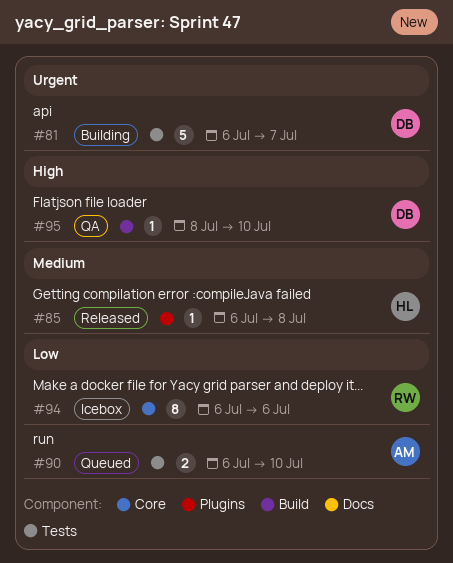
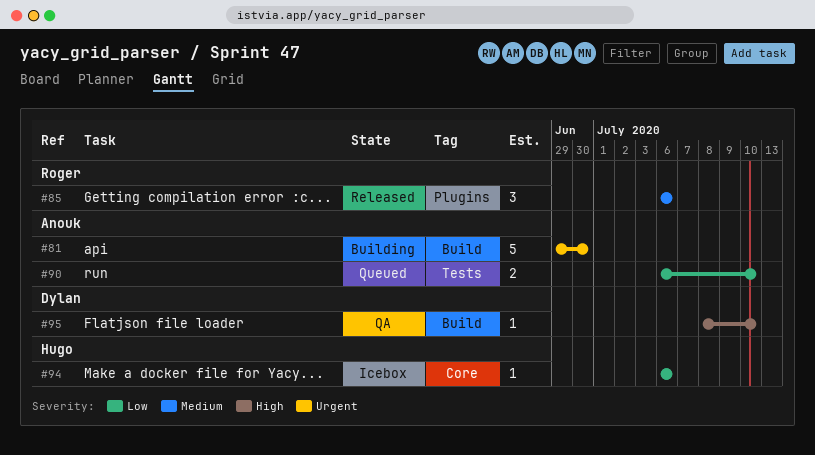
#81, owner: Dylan -> Anouk
#81, label: Tests -> Build
#81, start: Jul 6 -> Jun 29
#81, due: Jul 7 -> Jun 30
#85, owner: Hugo -> Roger
#85, estimate: 1 -> 3
#85, due: Jul 8 -> Jul 6
#94, owner: Roger -> Hugo
#94, estimate: 8 -> 1

